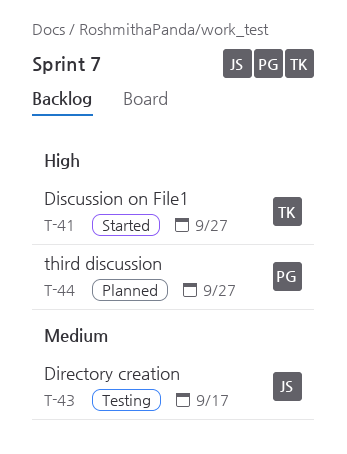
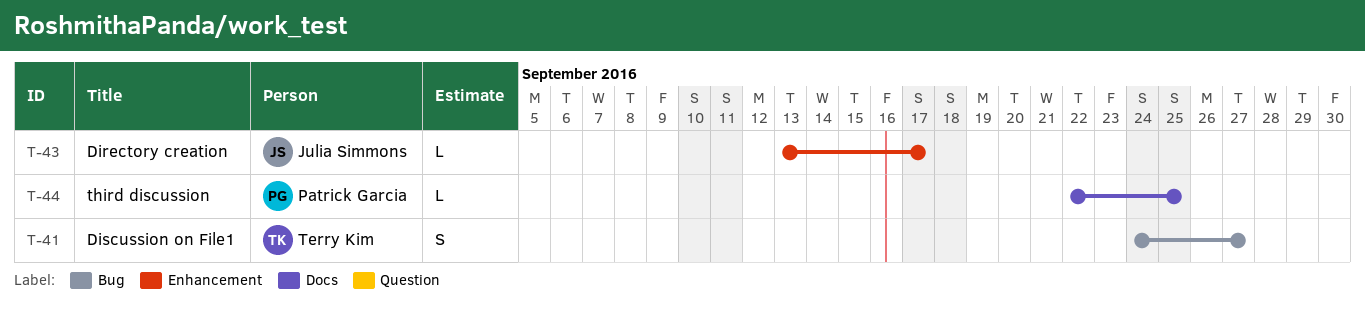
T-44, due: Sep 27 -> Sep 25

